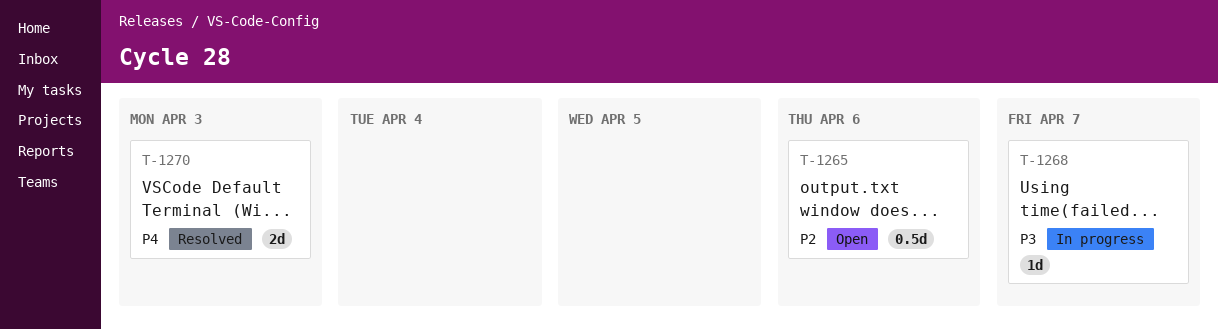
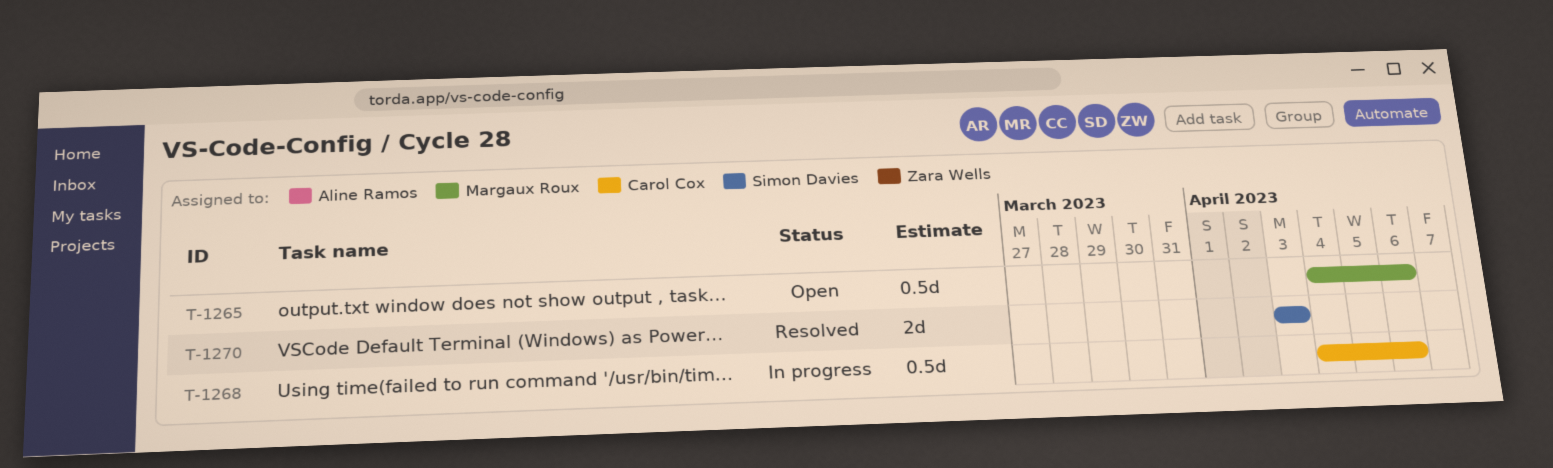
T-1268, estimate: 1d -> 0.5d
T-1268, due: Apr 7 -> Apr 6

